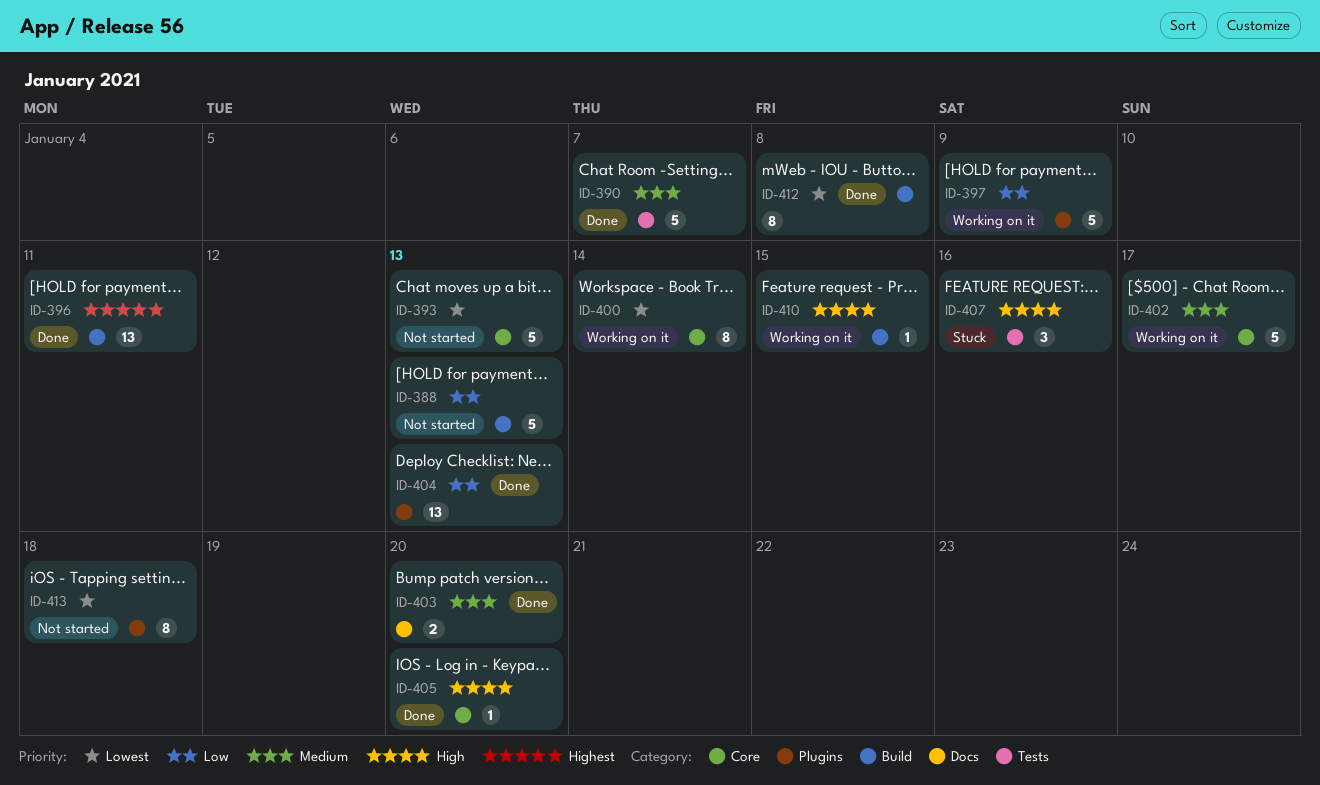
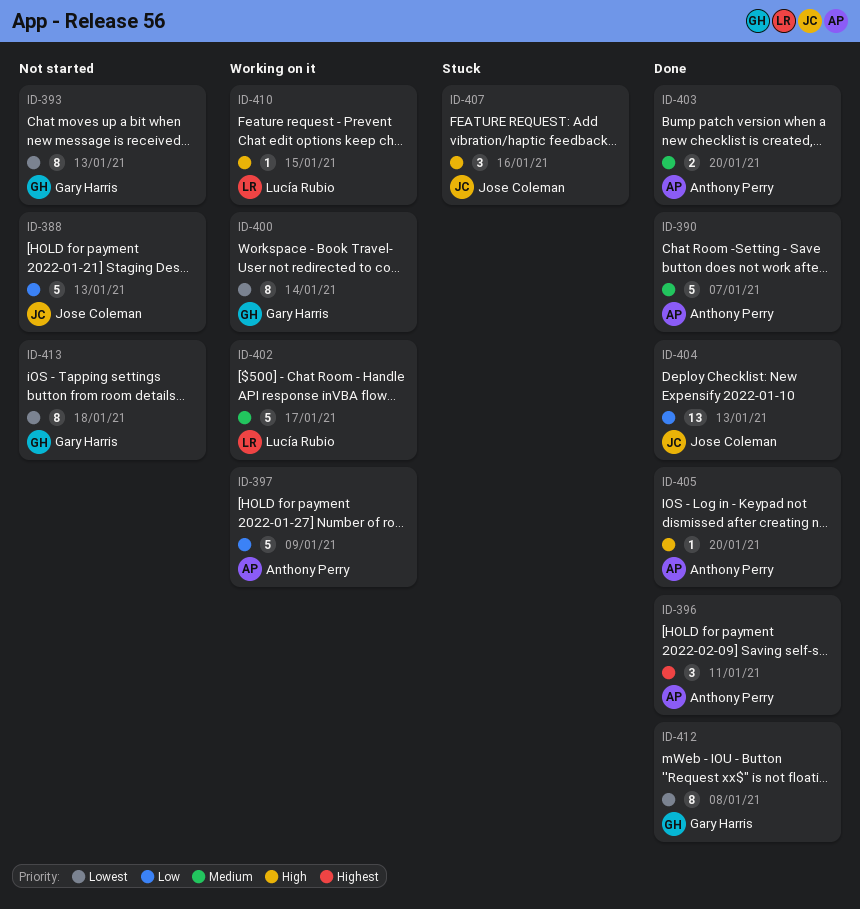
ID-393, estimate: 5 -> 8
ID-396, estimate: 13 -> 3

